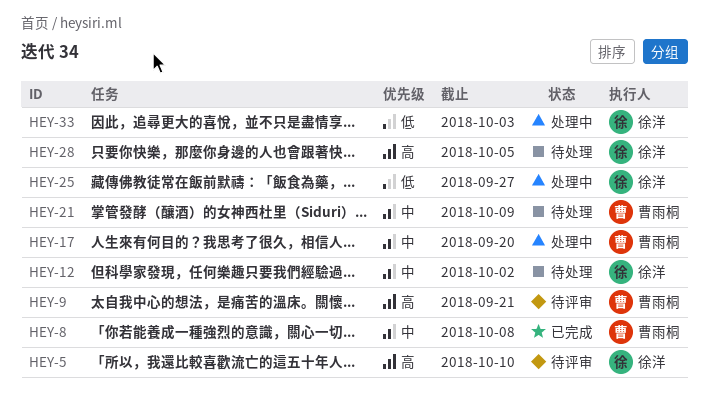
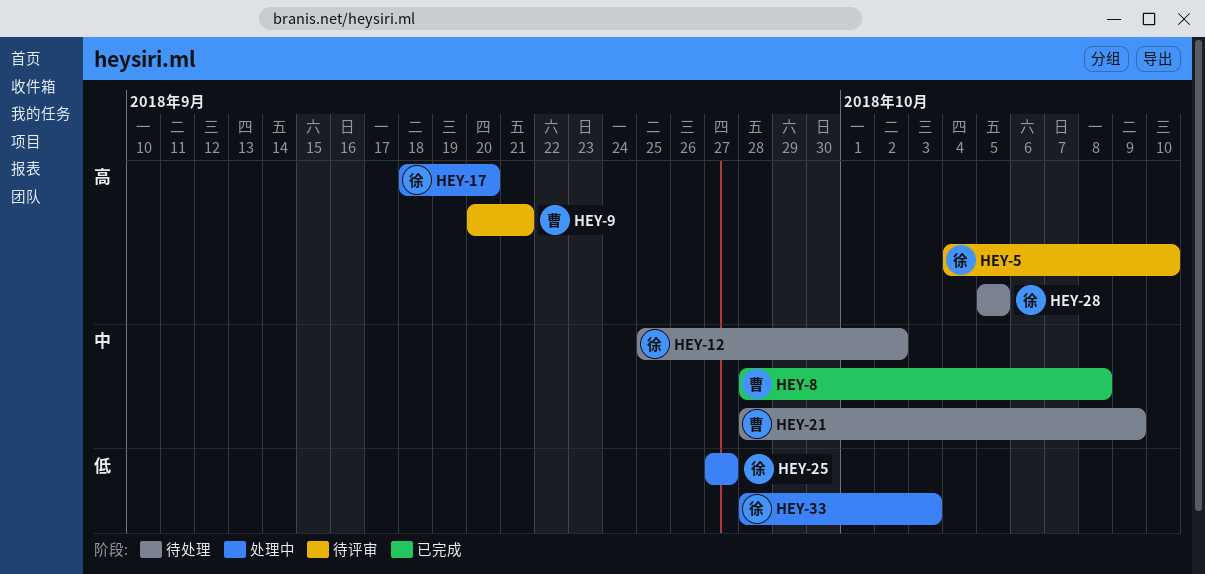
HEY-17, owner: 曹雨桐 -> 徐洋
HEY-17, priority: 中 -> 高

